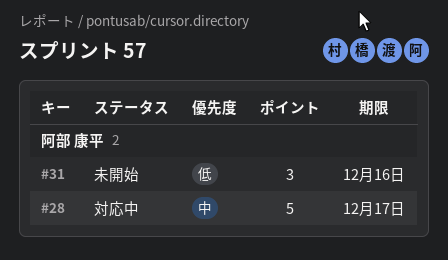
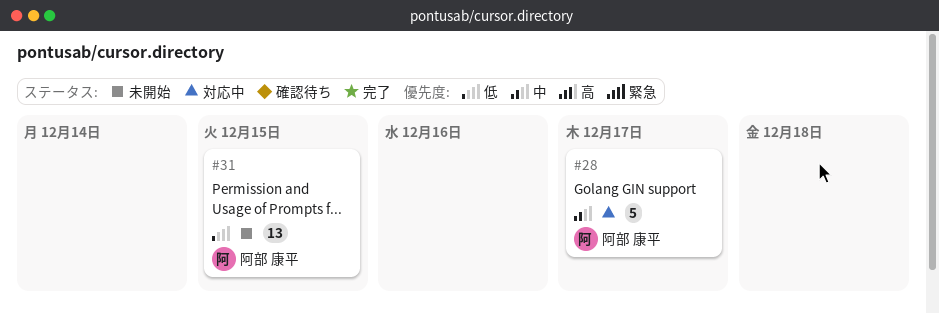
#31, estimate: 3 -> 13
#31, due: Dec 16 -> Dec 15

